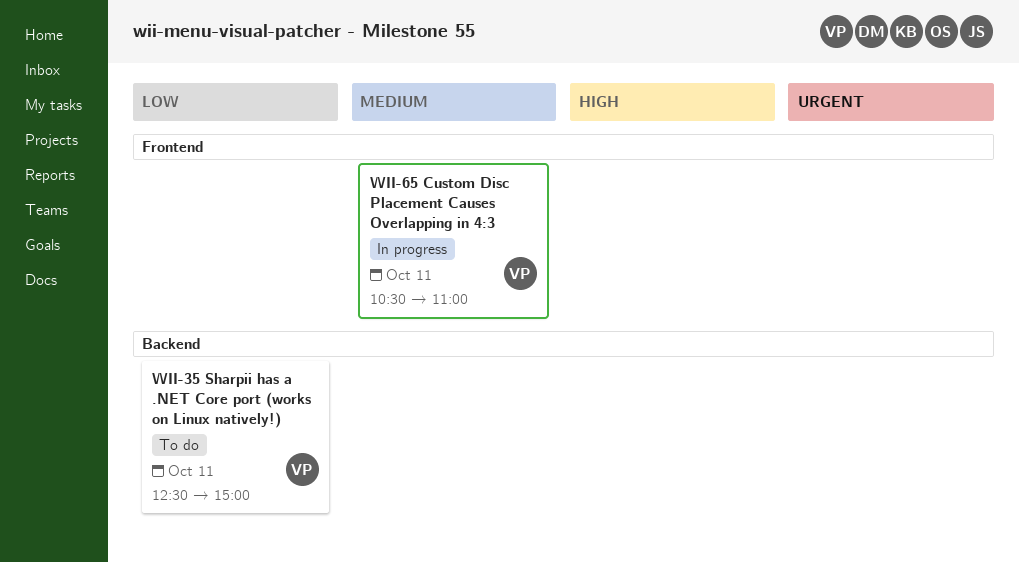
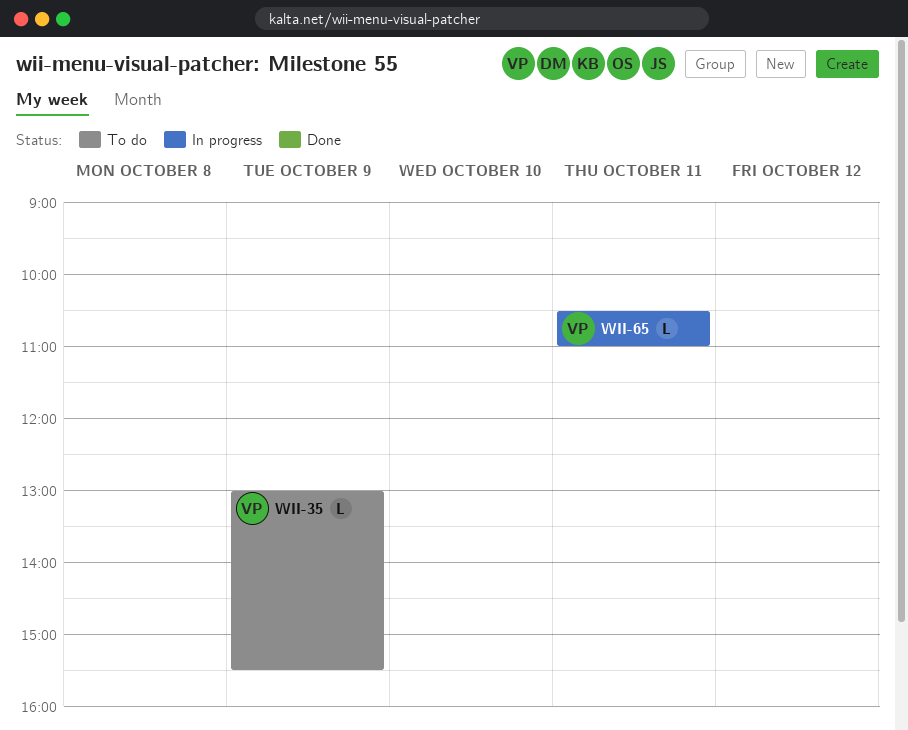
WII-35, day: Oct 11 -> Oct 9
WII-35, begins: 12:30 -> 13:00
WII-35, ends: 15:00 -> 15:30

